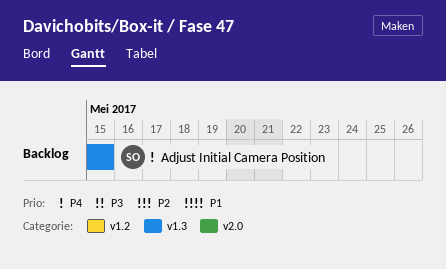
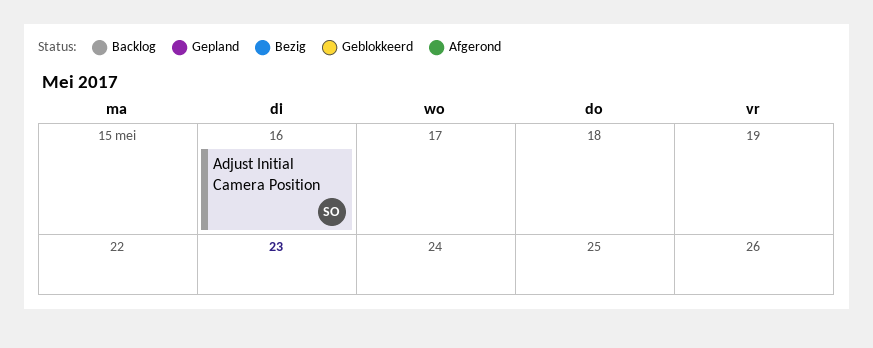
Adjust Initial Camera Position, due: May 15 -> May 16

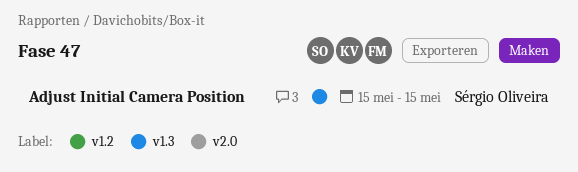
Adjust Initial Camera Position, due: May 16 -> May 15

